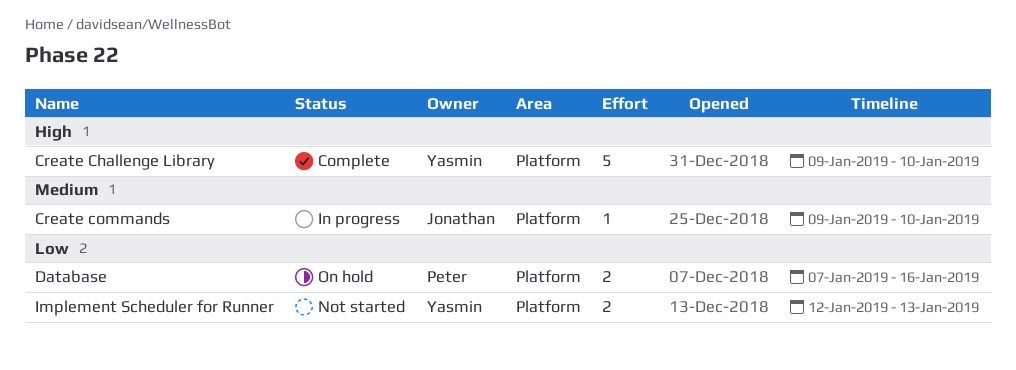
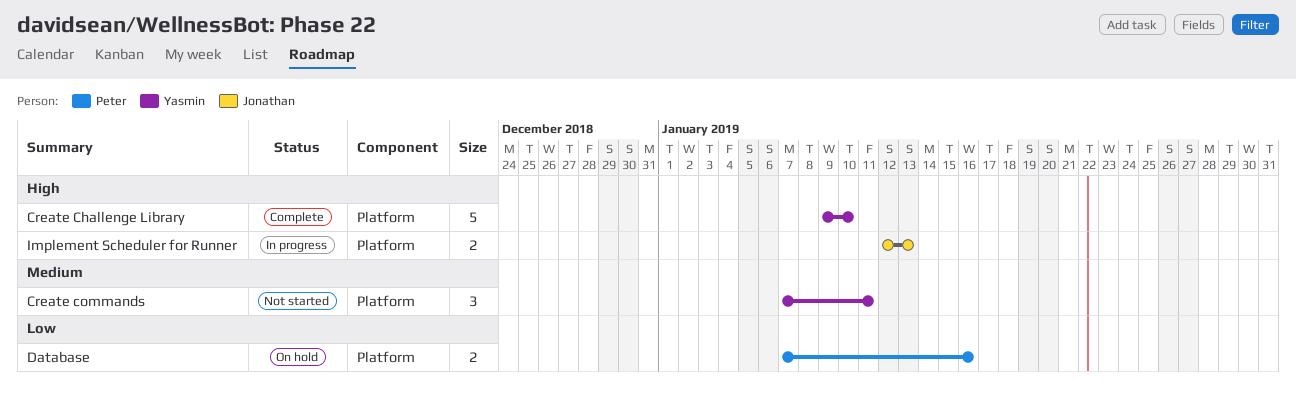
Create commands, status: In progress -> Not started
Create commands, owner: Jonathan -> Yasmin
Create commands, estimate: 1 -> 3
Create commands, start: Jan 9 -> Jan 7
Create commands, due: Jan 10 -> Jan 11
Implement Scheduler for Runner, status: Not started -> In progress
Implement Scheduler for Runner, owner: Yasmin -> Jonathan
Implement Scheduler for Runner, priority: Low -> High

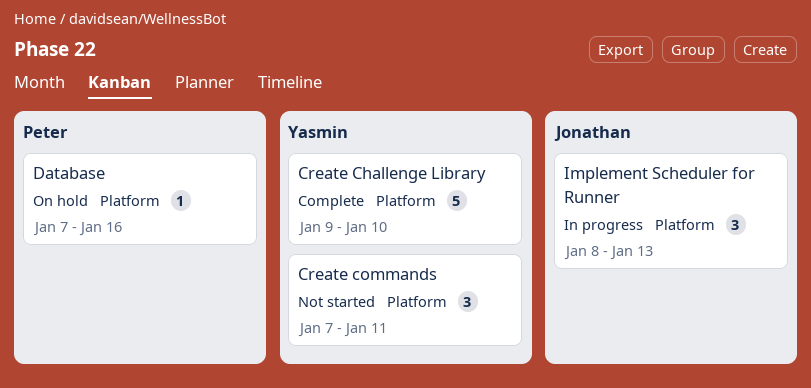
Database, estimate: 2 -> 1
Implement Scheduler for Runner, estimate: 2 -> 3
Implement Scheduler for Runner, start: Jan 12 -> Jan 8

